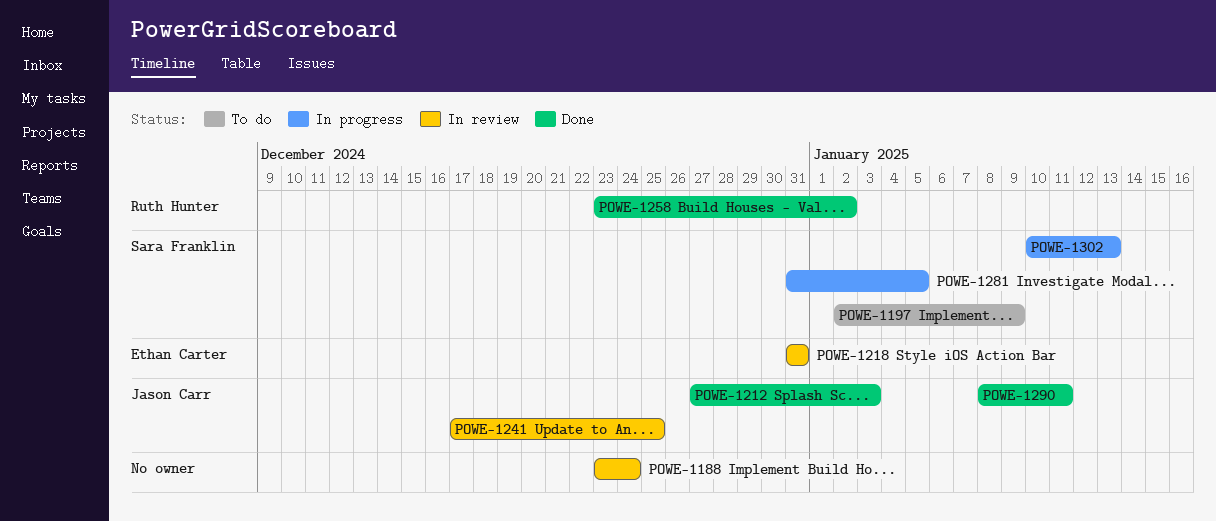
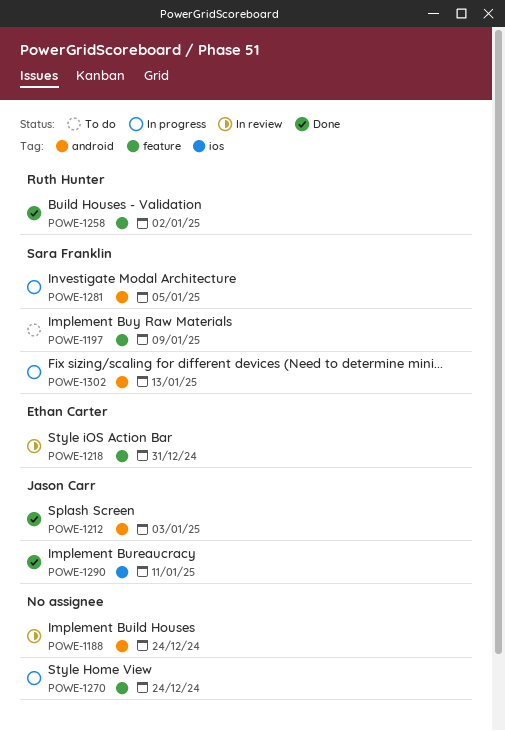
POWE-1241: present -> none
POWE-1270: none -> present

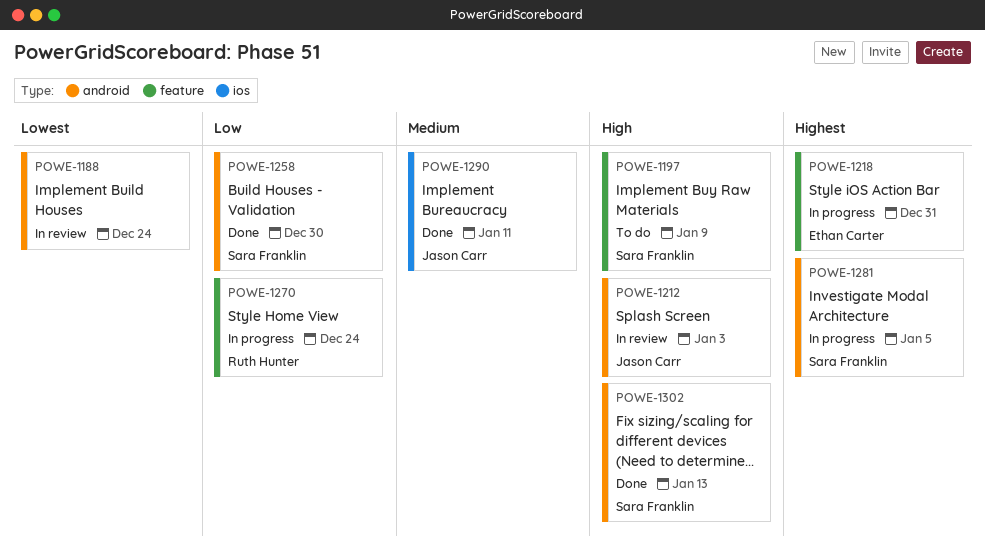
POWE-1212, status: Done -> In review
POWE-1218, status: In review -> In progress
POWE-1258, owner: Ruth Hunter -> Sara Franklin
POWE-1258, label: feature -> android
POWE-1258, due: Jan 2 -> Dec 30
POWE-1270, owner: none -> Ruth Hunter
POWE-1302, status: In progress -> Done

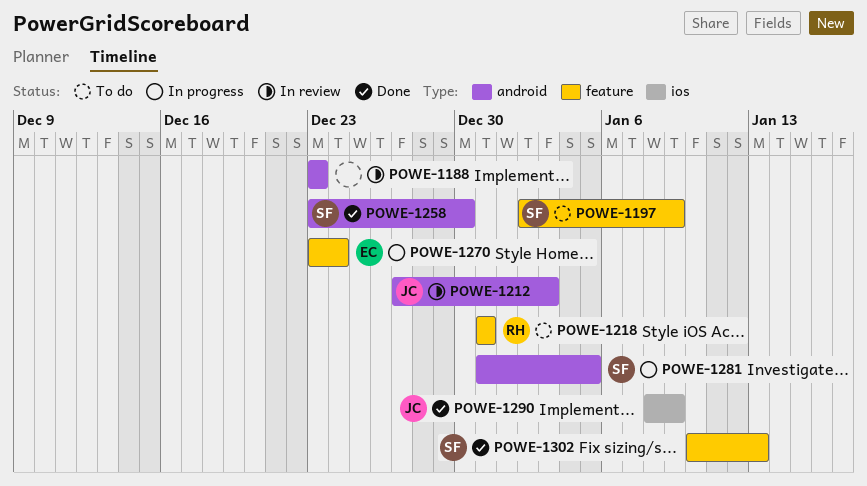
POWE-1188, due: Dec 24 -> Dec 23
POWE-1218, status: In progress -> To do
POWE-1218, owner: Ethan Carter -> Ruth Hunter
POWE-1270, owner: Ruth Hunter -> Ethan Carter
POWE-1290, due: Jan 11 -> Jan 9
POWE-1302, label: android -> feature

